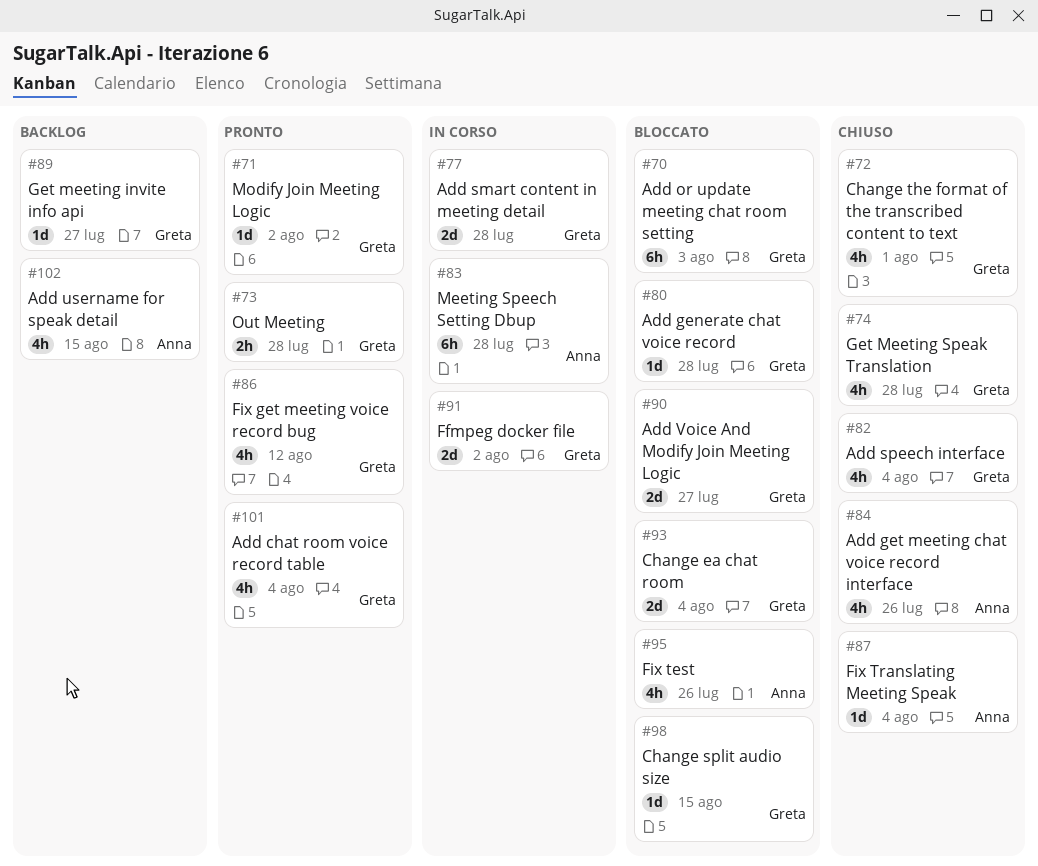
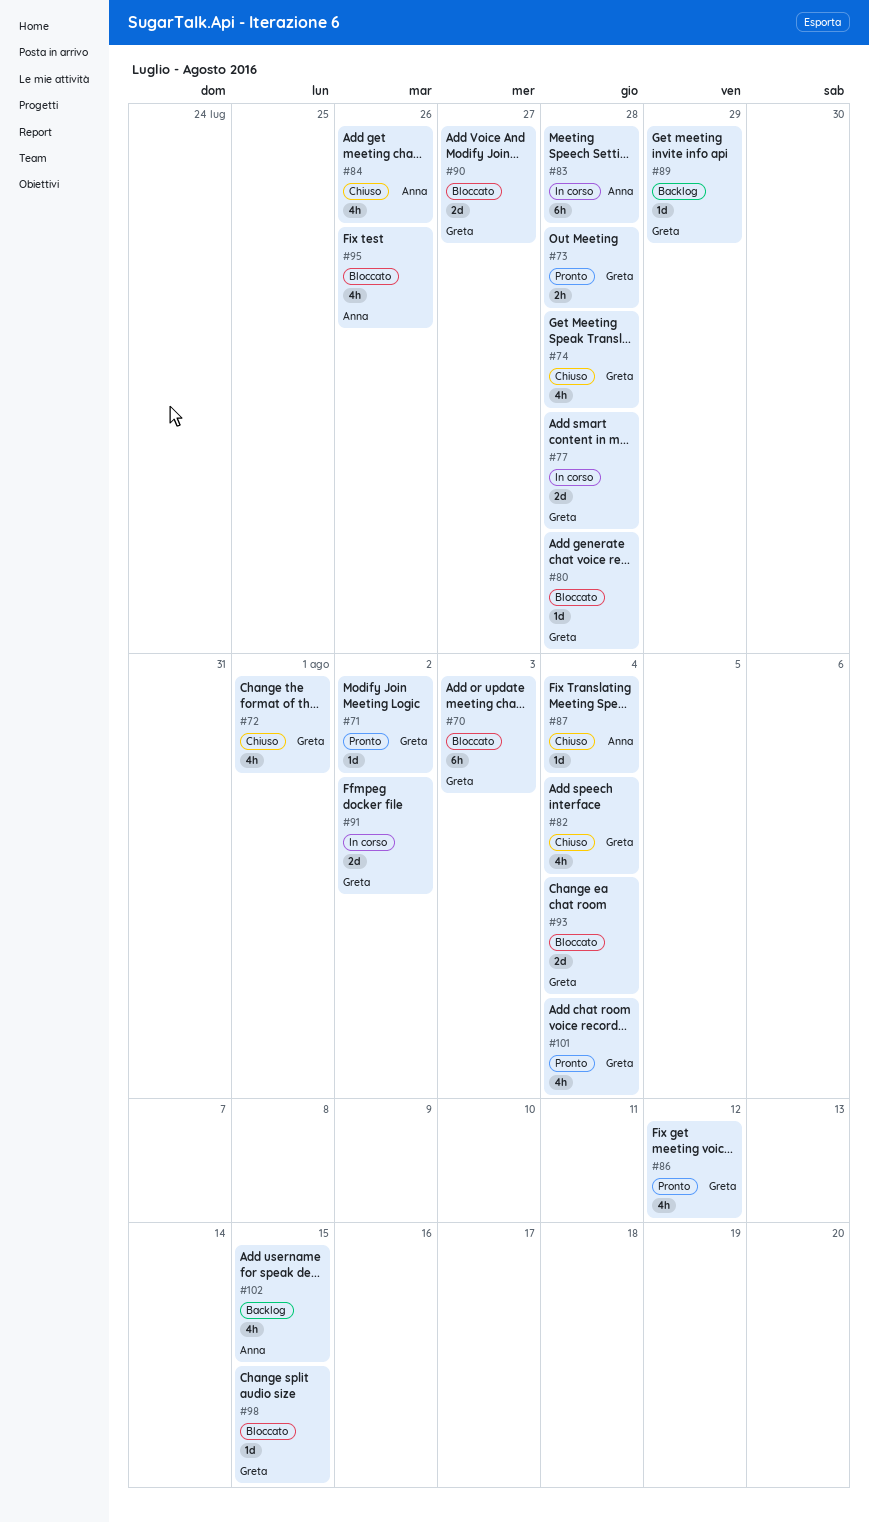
#89, due: Jul 27 -> Jul 29

